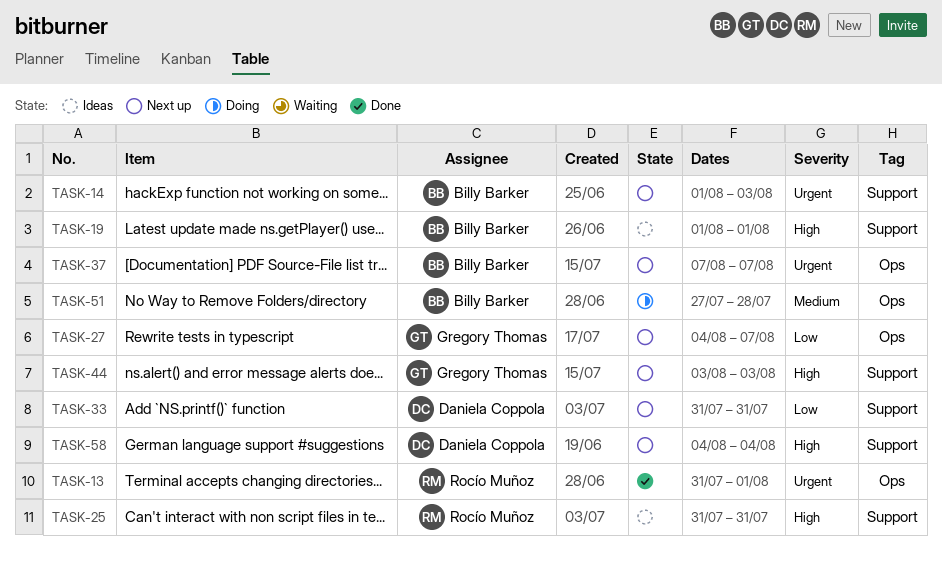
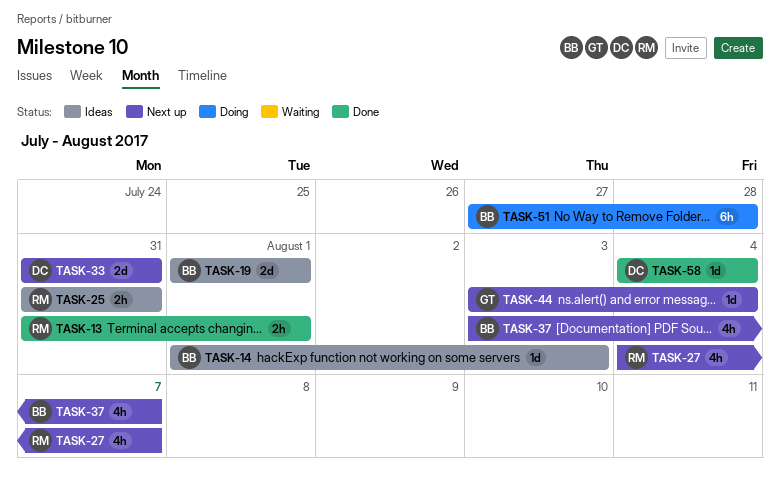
TASK-14, status: Next up -> Ideas
TASK-27, owner: Gregory Thomas -> Rocío Muñoz
TASK-37, start: Aug 7 -> Aug 3
TASK-44, due: Aug 3 -> Aug 4
TASK-58, status: Next up -> Done

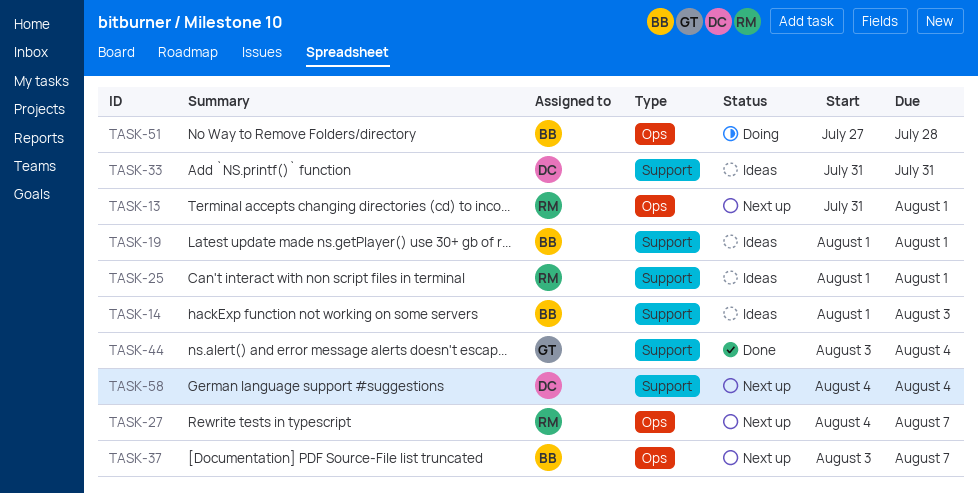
TASK-13, status: Done -> Next up
TASK-25, start: Jul 31 -> Aug 1
TASK-25, due: Jul 31 -> Aug 1
TASK-33, status: Next up -> Ideas
TASK-44, status: Next up -> Done
TASK-58, status: Done -> Next up

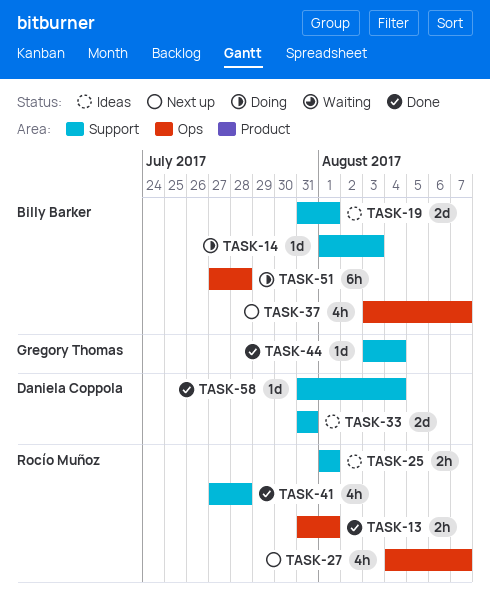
TASK-13, status: Next up -> Done
TASK-14, status: Ideas -> Doing
TASK-19, start: Aug 1 -> Jul 31
TASK-41: none -> present
TASK-58, status: Next up -> Done
TASK-58, start: Aug 4 -> Jul 31

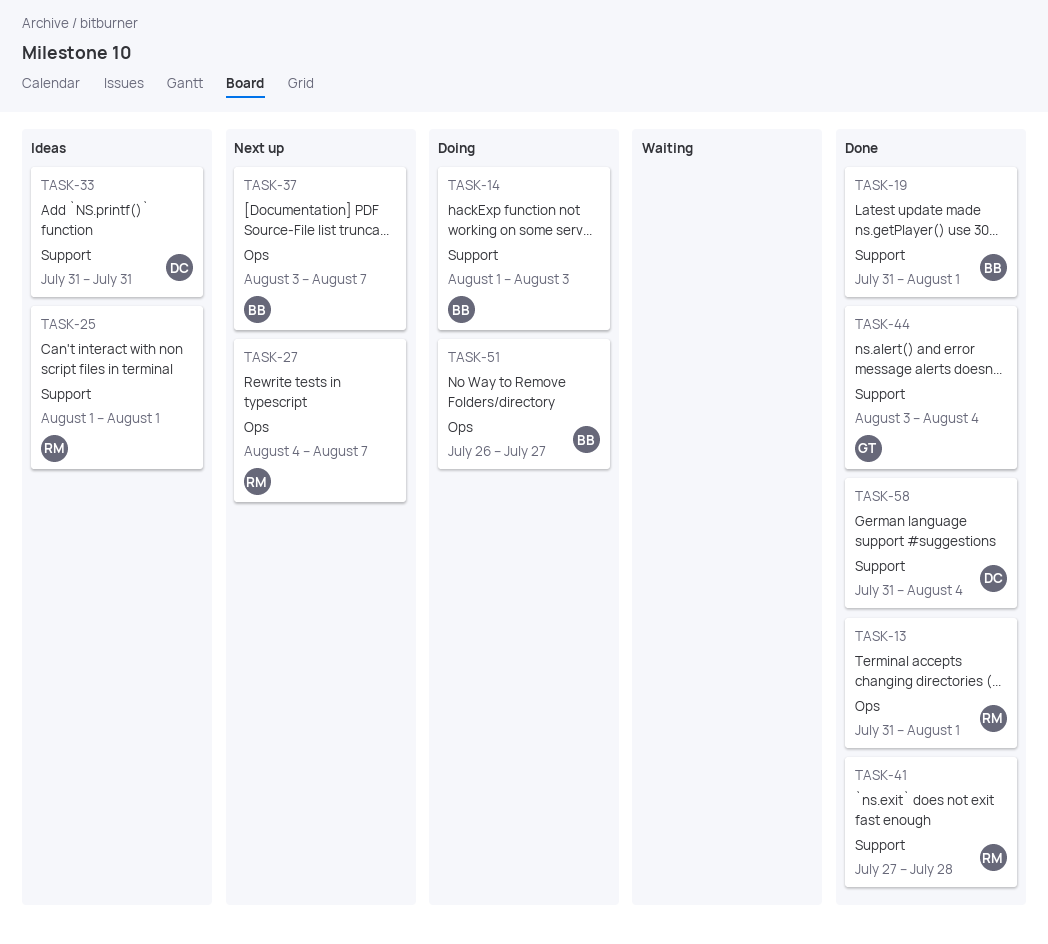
TASK-19, status: Ideas -> Done
TASK-51, start: Jul 27 -> Jul 26
TASK-51, due: Jul 28 -> Jul 27

